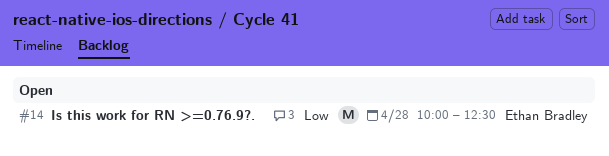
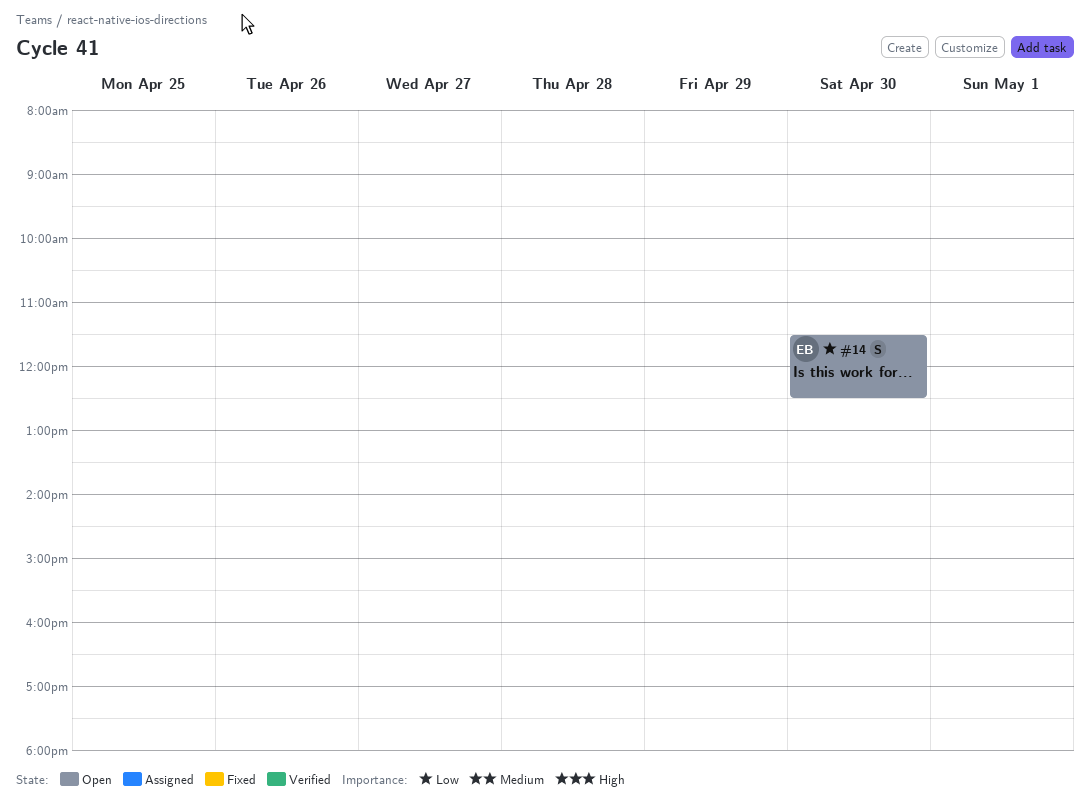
#14, estimate: M -> S
#14, day: Apr 28 -> Apr 30
#14, begins: 10:00 -> 11:30

